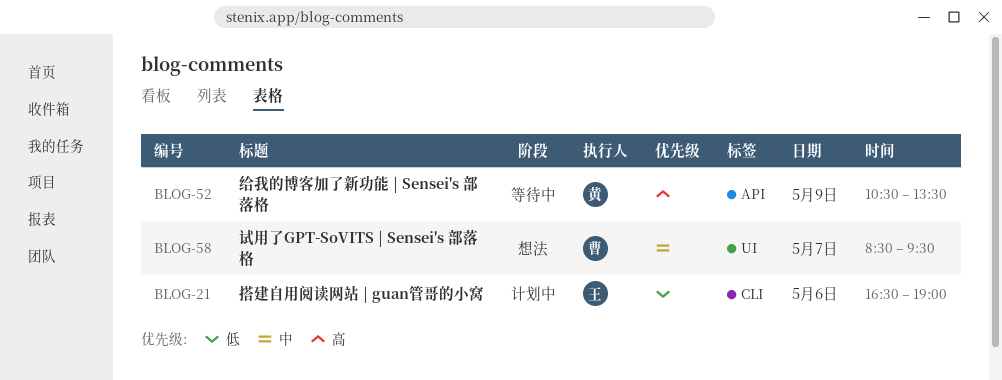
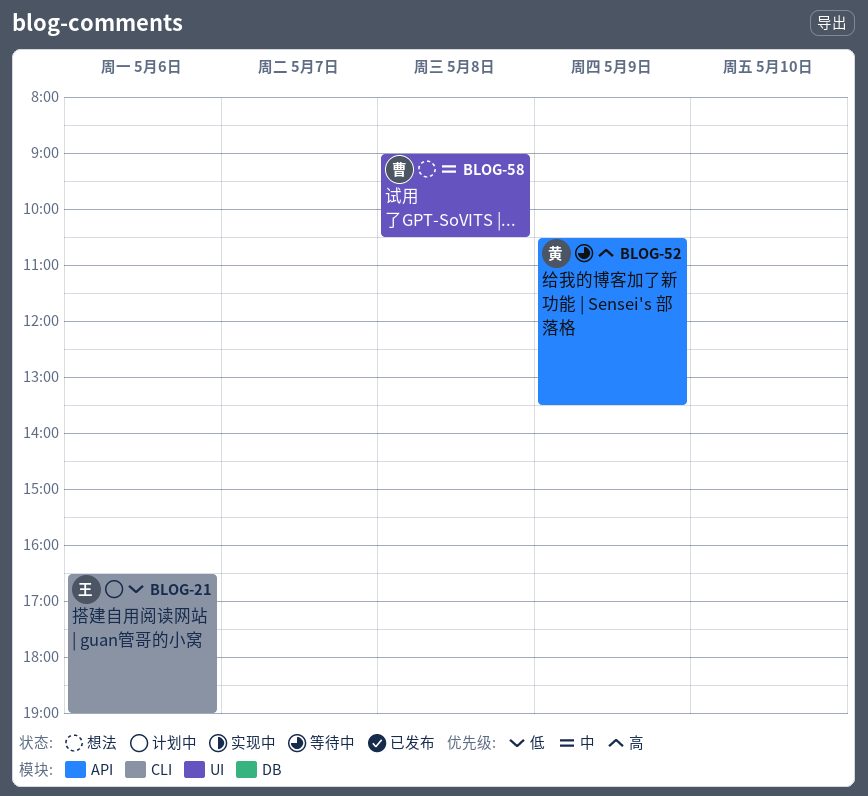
BLOG-58, day: May 7 -> May 8
BLOG-58, begins: 08:30 -> 09:00
BLOG-58, ends: 09:30 -> 10:30

